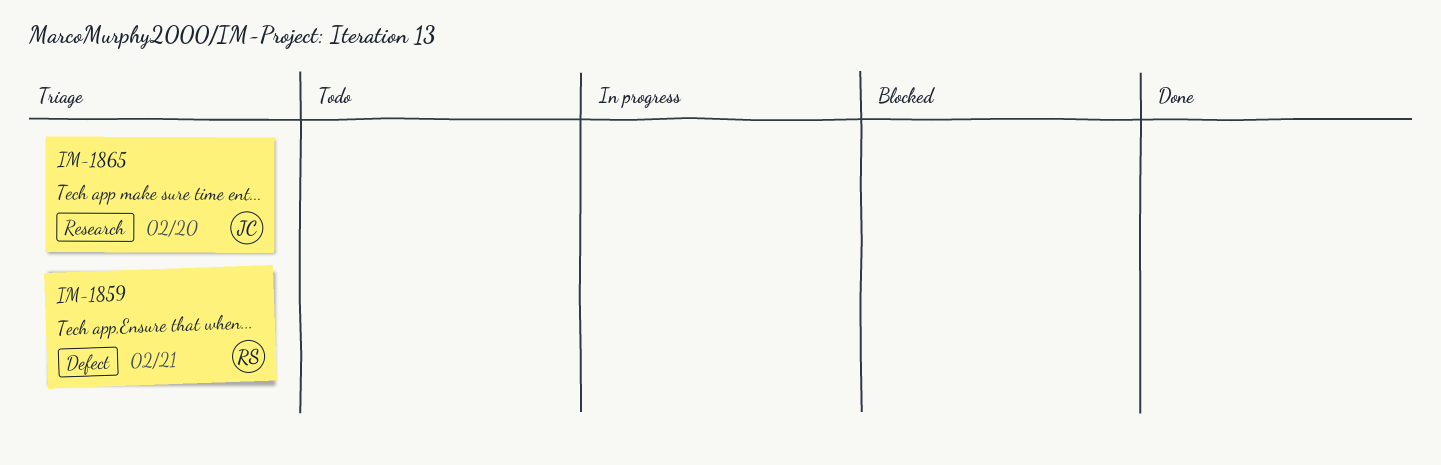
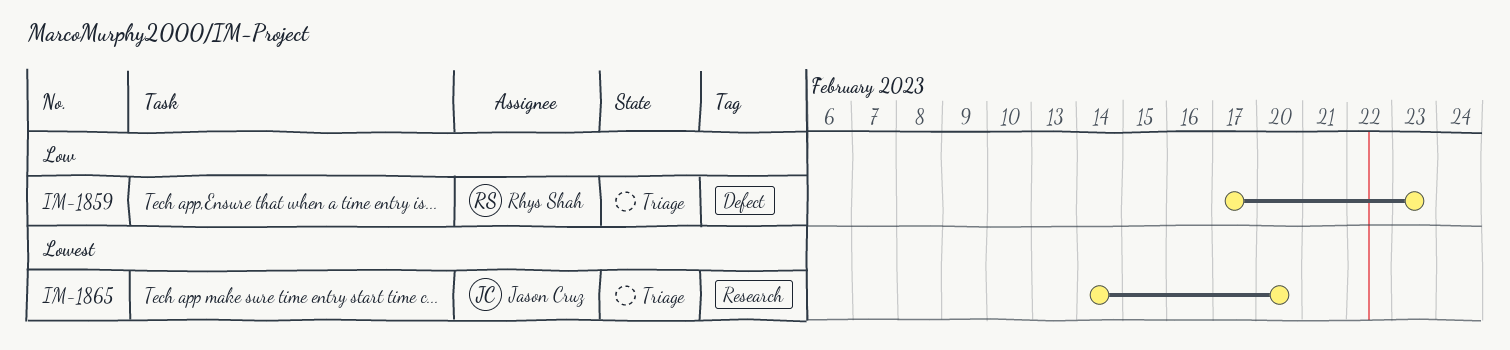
IM-1859, due: Feb 21 -> Feb 23

